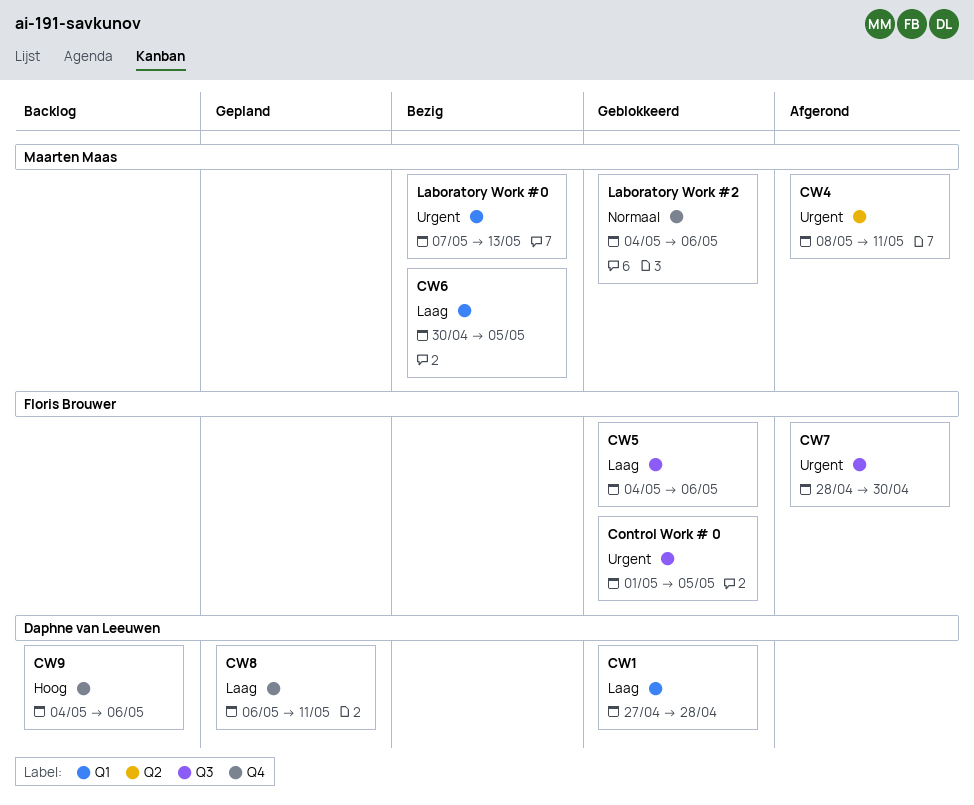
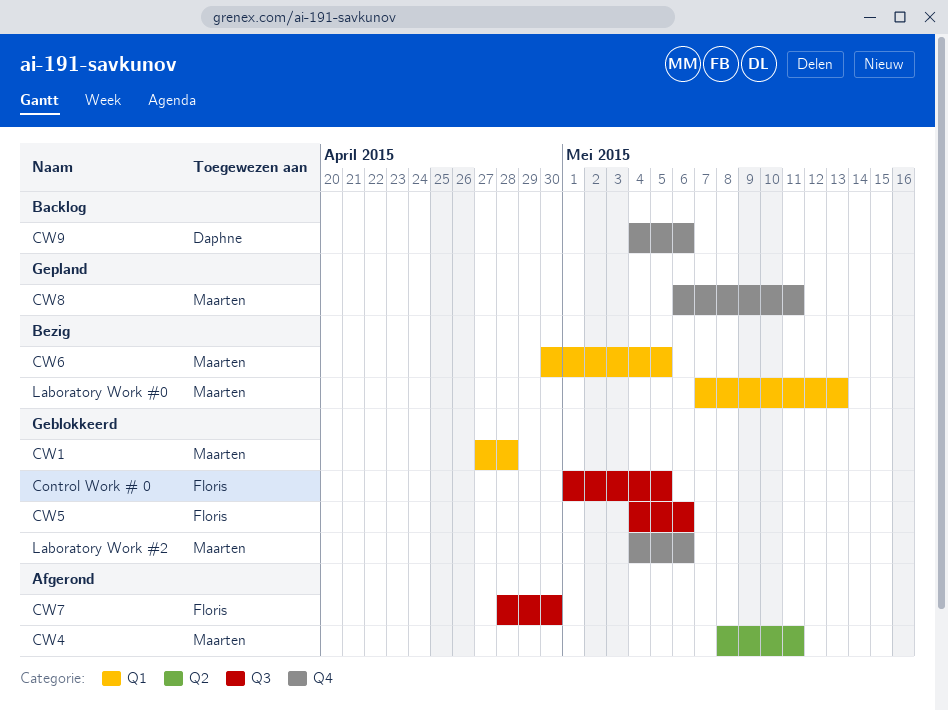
CW1, owner: Daphne van Leeuwen -> Maarten Maas
CW8, owner: Daphne van Leeuwen -> Maarten Maas

